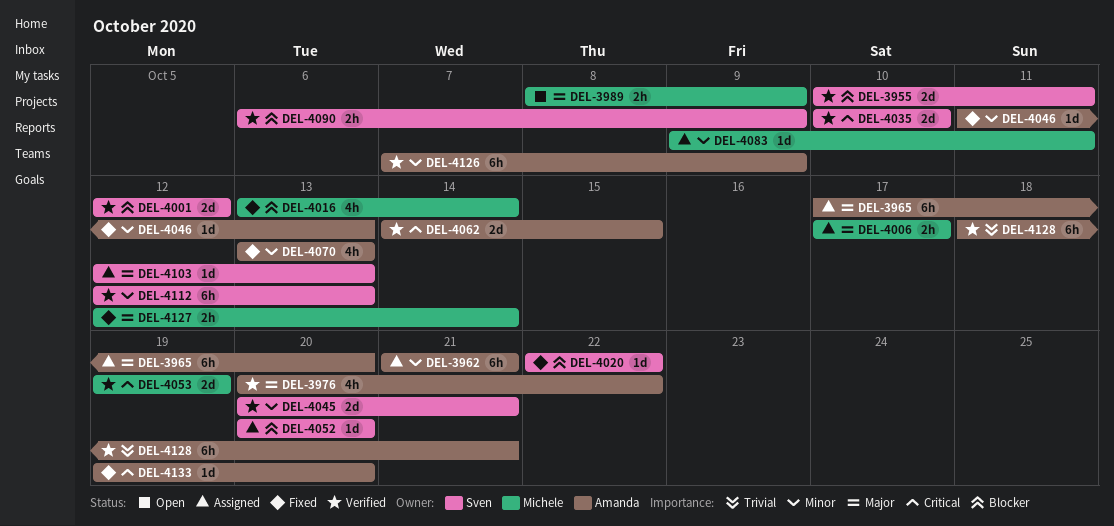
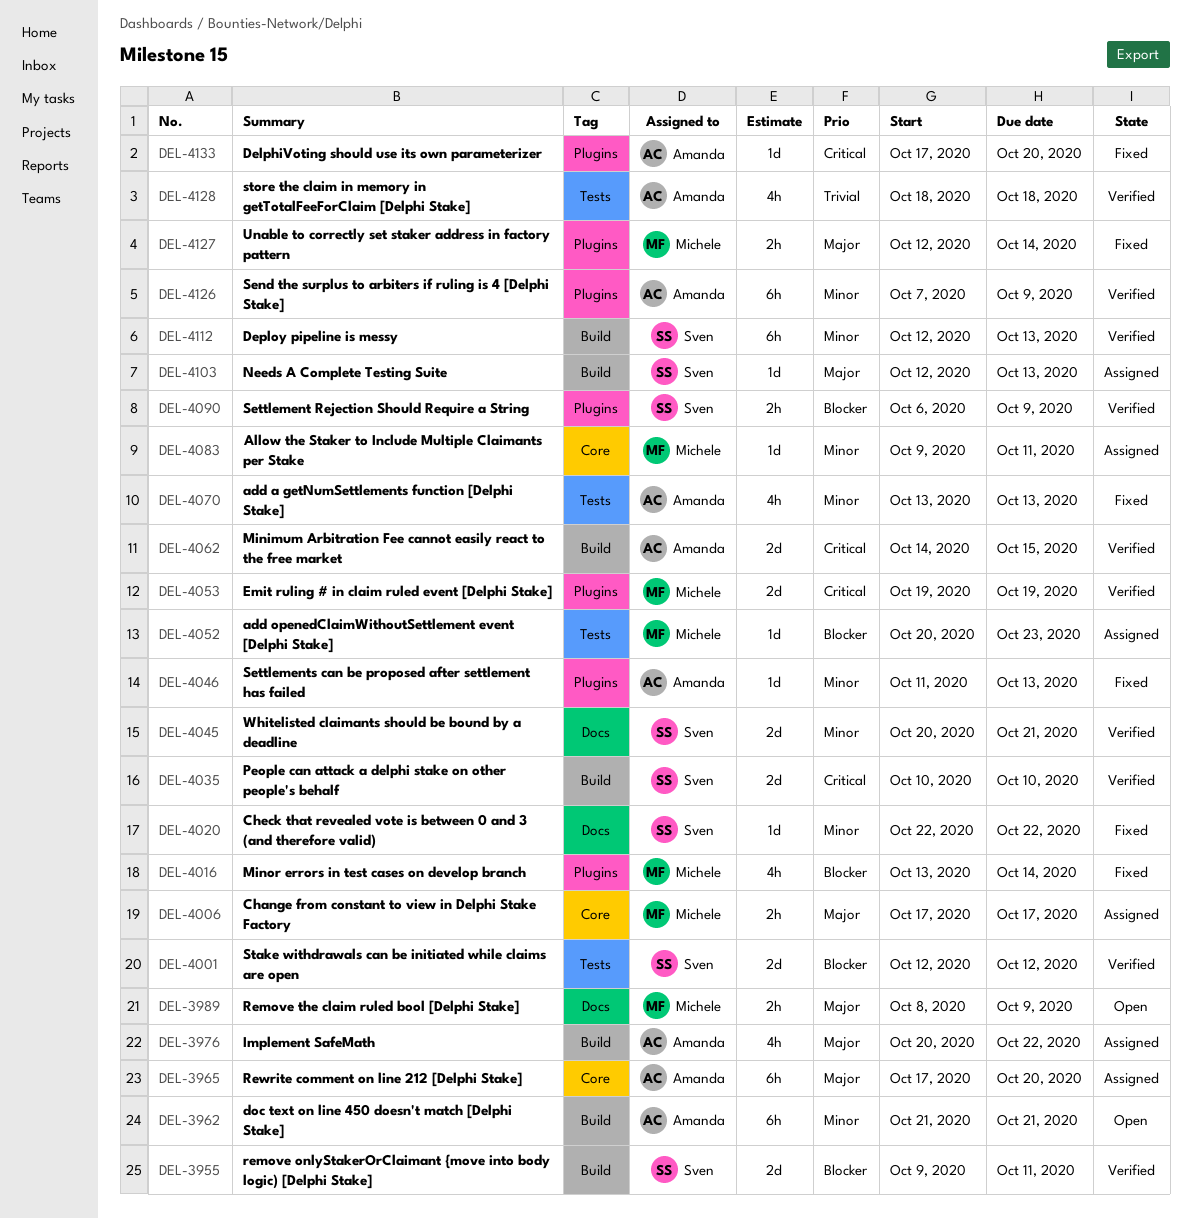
DEL-3955, start: Oct 10 -> Oct 9
DEL-3962, status: Assigned -> Open
DEL-3976, status: Verified -> Assigned
DEL-4020, priority: Blocker -> Minor
DEL-4052, owner: Sven -> Michele
DEL-4052, due: Oct 20 -> Oct 23
DEL-4128, estimate: 6h -> 4h
DEL-4128, due: Oct 21 -> Oct 18
DEL-4133, start: Oct 19 -> Oct 17

